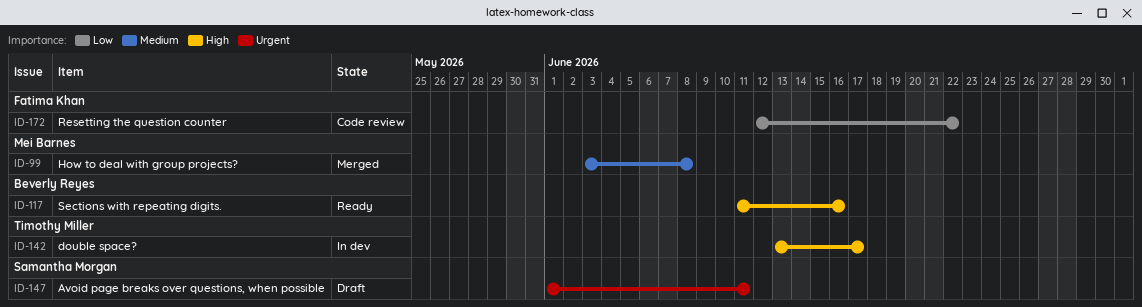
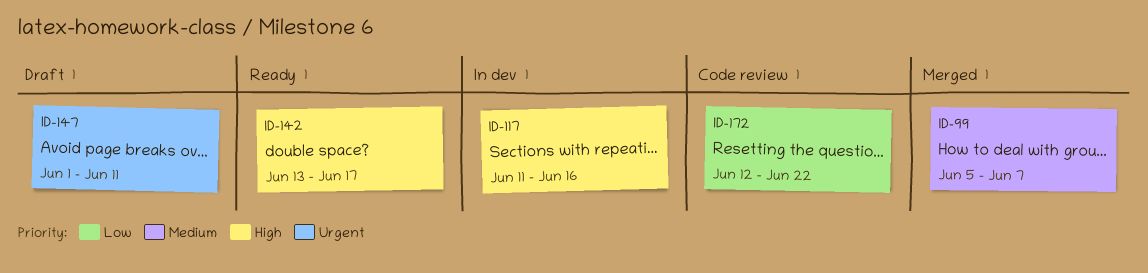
ID-99, start: Jun 3 -> Jun 5
ID-99, due: Jun 8 -> Jun 7
ID-117, status: Ready -> In dev
ID-142, status: In dev -> Ready

